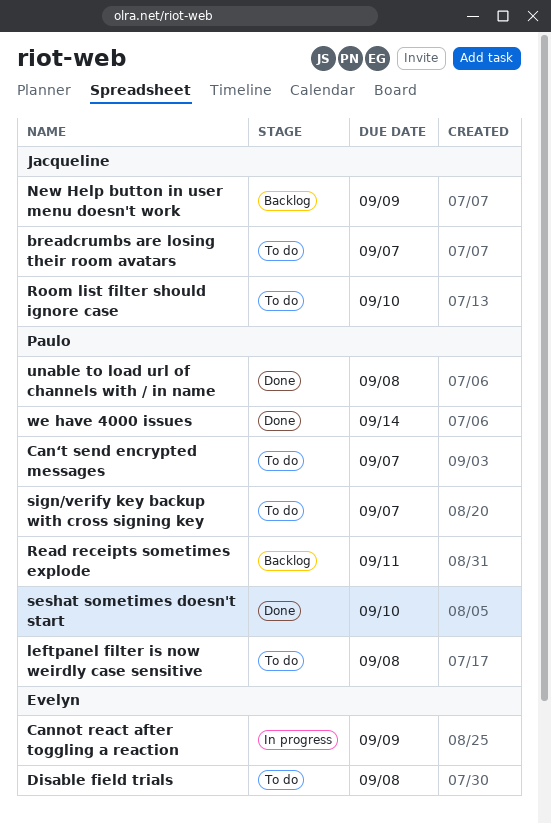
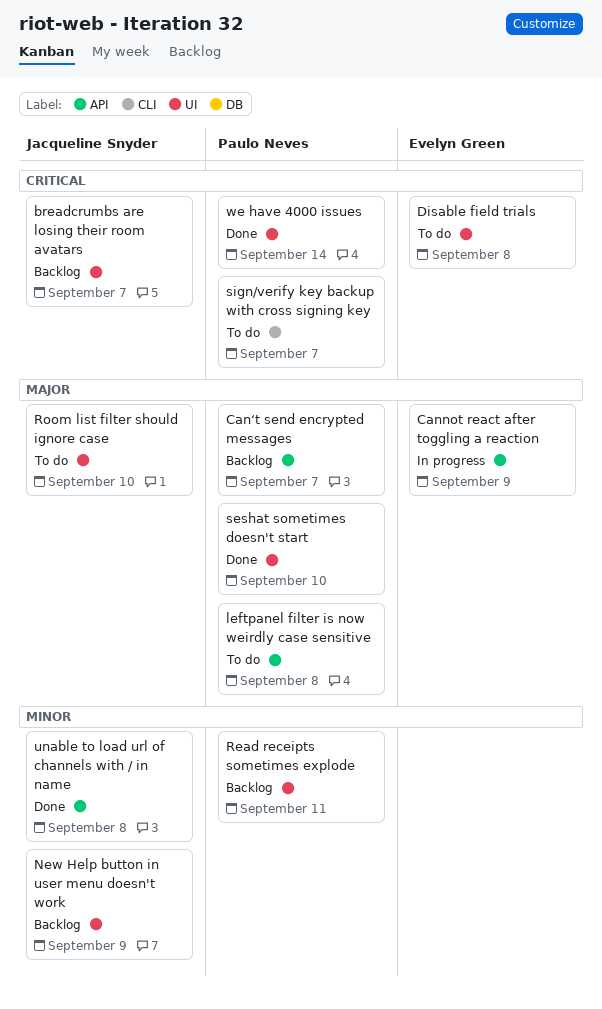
breadcrumbs are losing their room avatars, status: To do -> Backlog
Can‘t send encrypted messages, status: To do -> Backlog
unable to load url of channels with / in name, owner: Paulo Neves -> Jacqueline Snyder

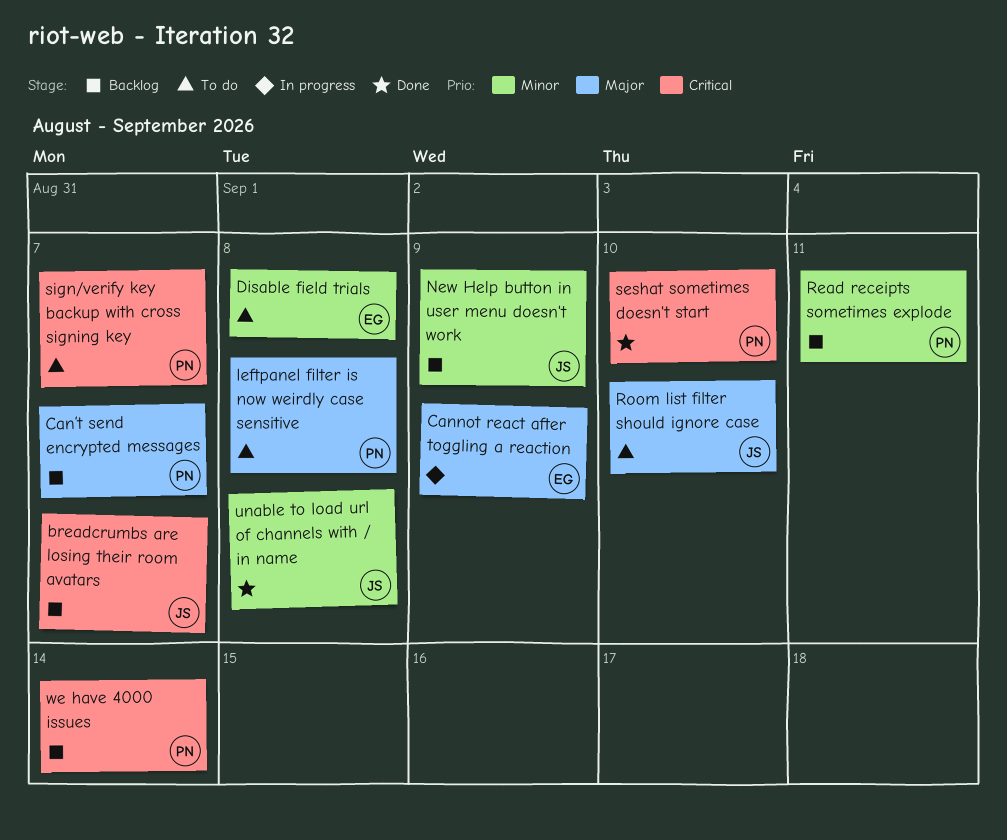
Disable field trials, priority: Critical -> Minor
seshat sometimes doesn't start, priority: Major -> Critical
we have 4000 issues, status: Done -> Backlog

